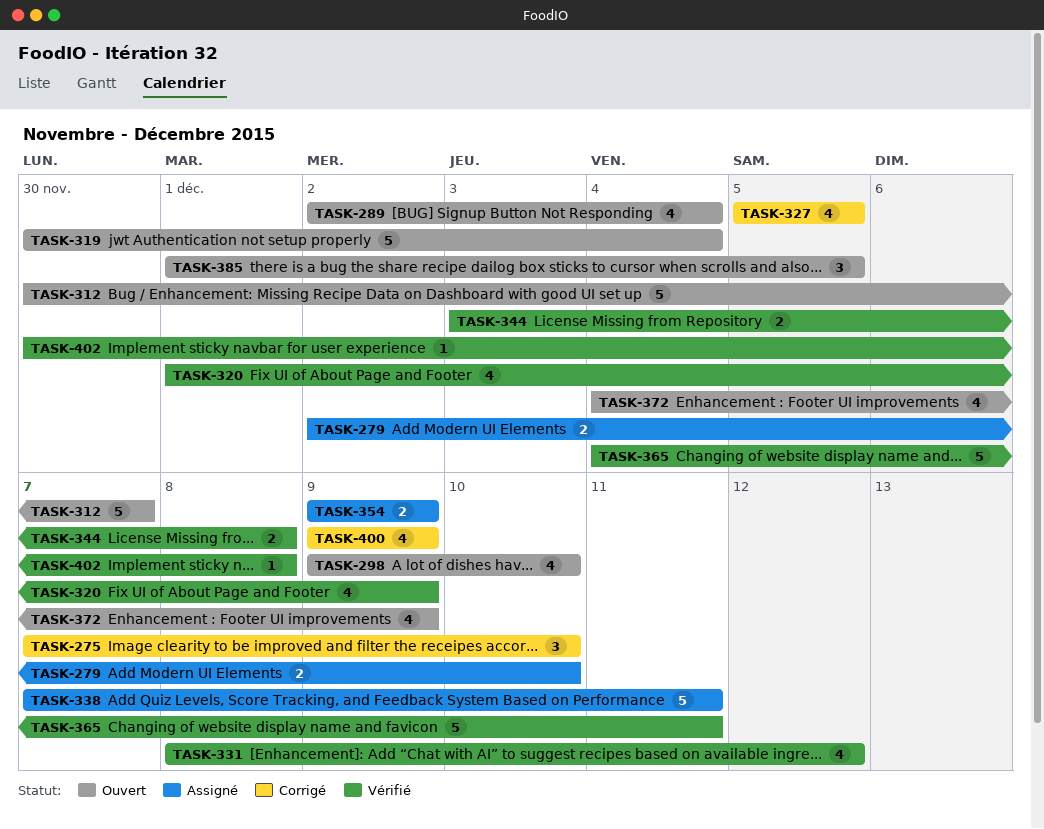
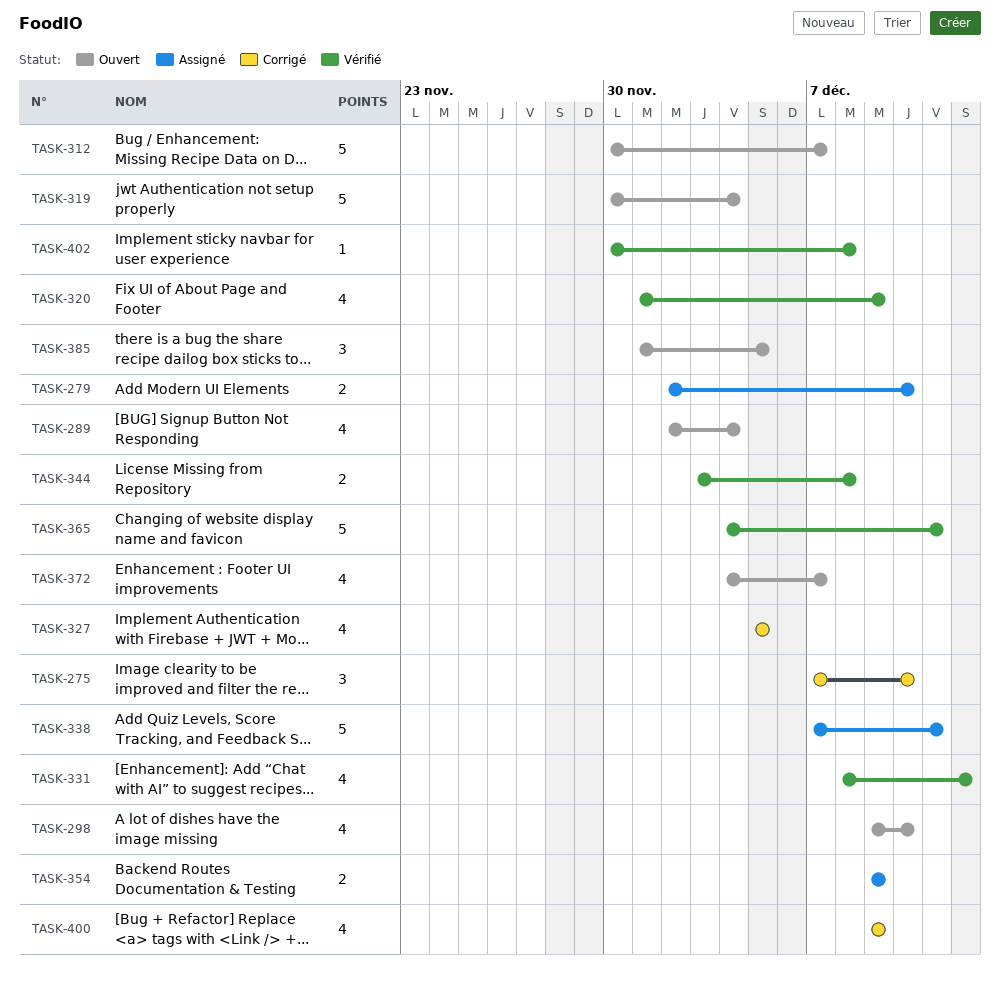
TASK-372, due: Dec 9 -> Dec 7

